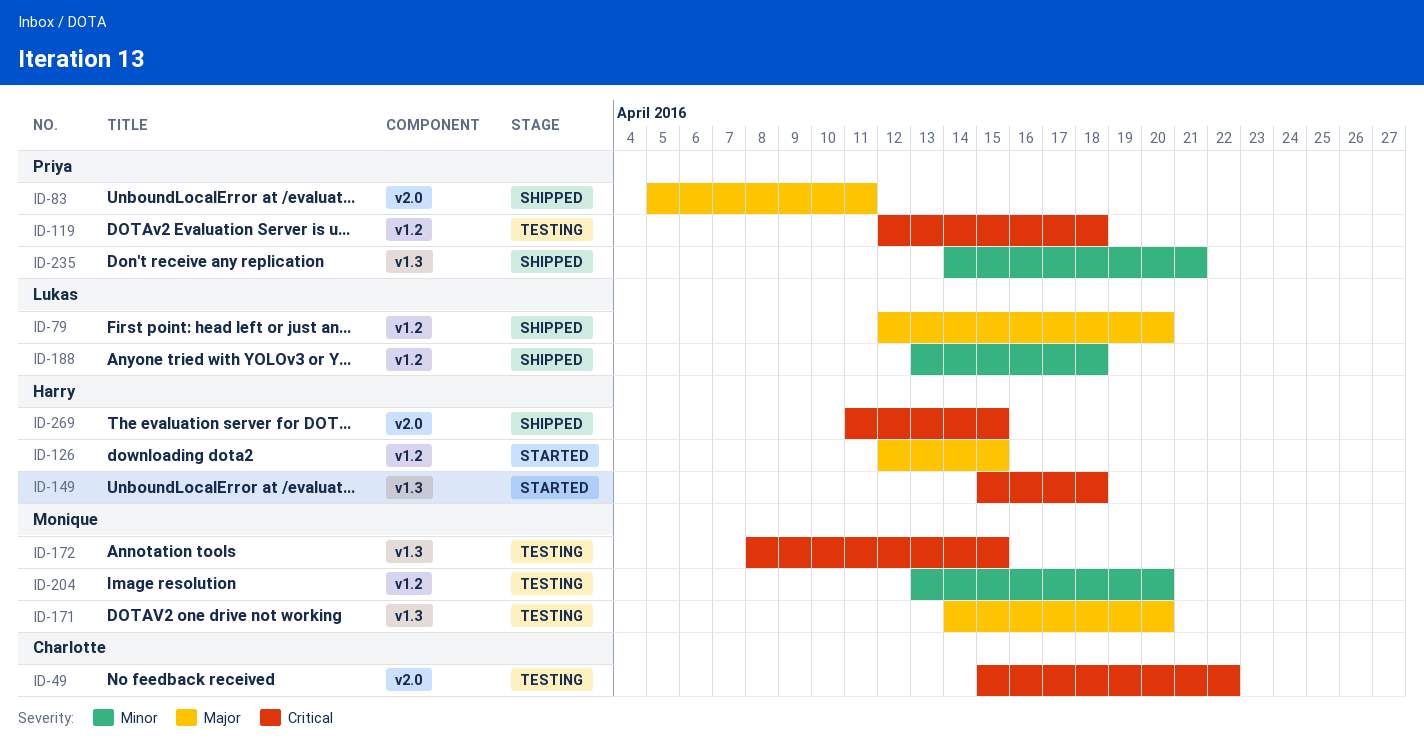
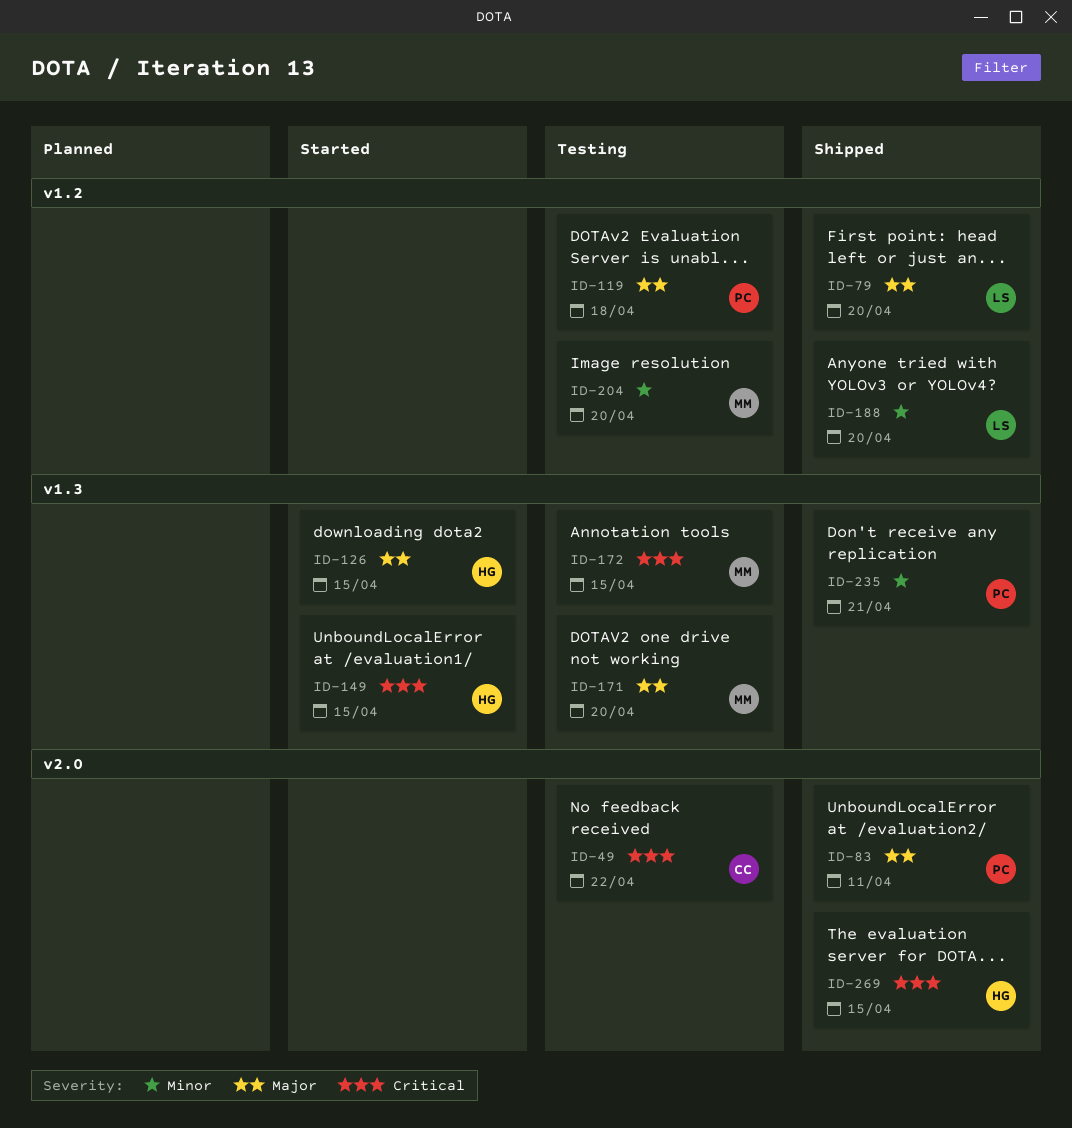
ID-119, priority: Critical -> Major
ID-126, label: v1.2 -> v1.3
ID-149, due: Apr 18 -> Apr 15
ID-188, due: Apr 18 -> Apr 20

